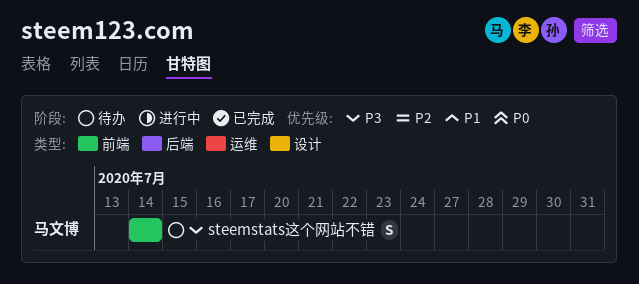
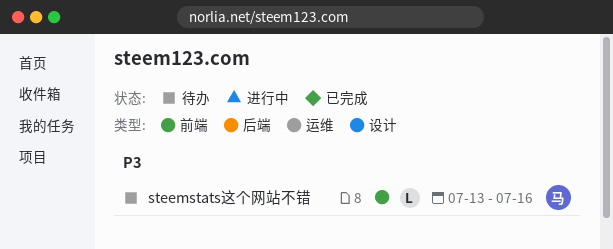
steemstats这个网站不错, estimate: S -> L
steemstats这个网站不错, start: Jul 14 -> Jul 13
steemstats这个网站不错, due: Jul 14 -> Jul 16

